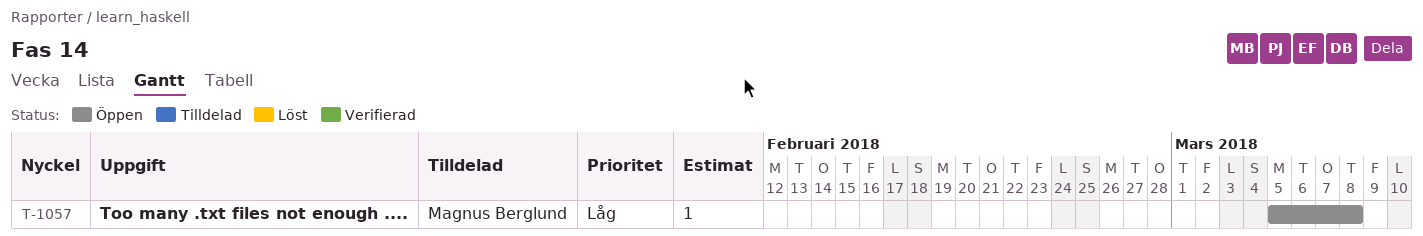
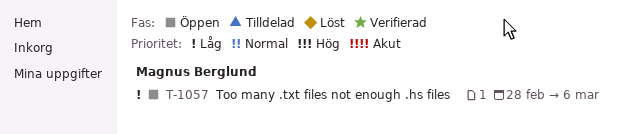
T-1057, start: Mar 5 -> Feb 28
T-1057, due: Mar 8 -> Mar 6

